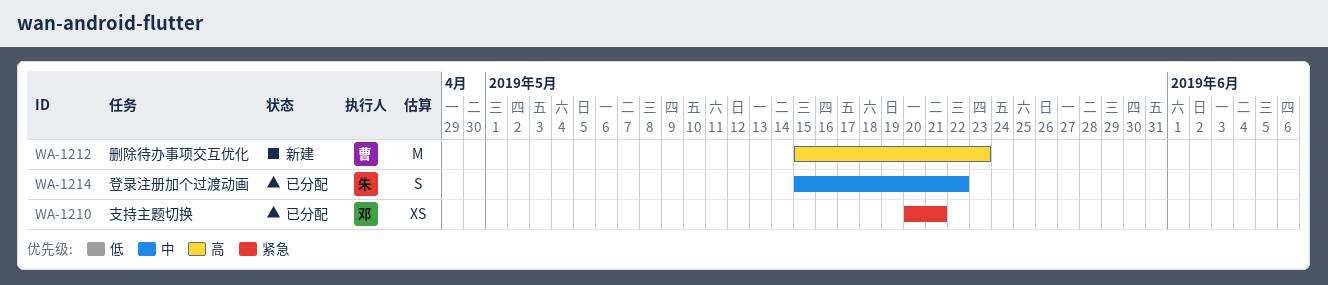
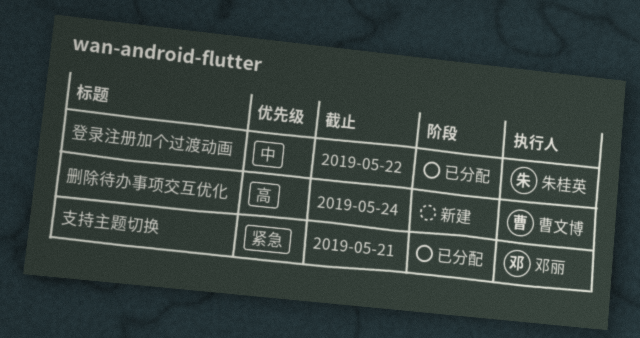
删除待办事项交互优化, due: May 23 -> May 24

